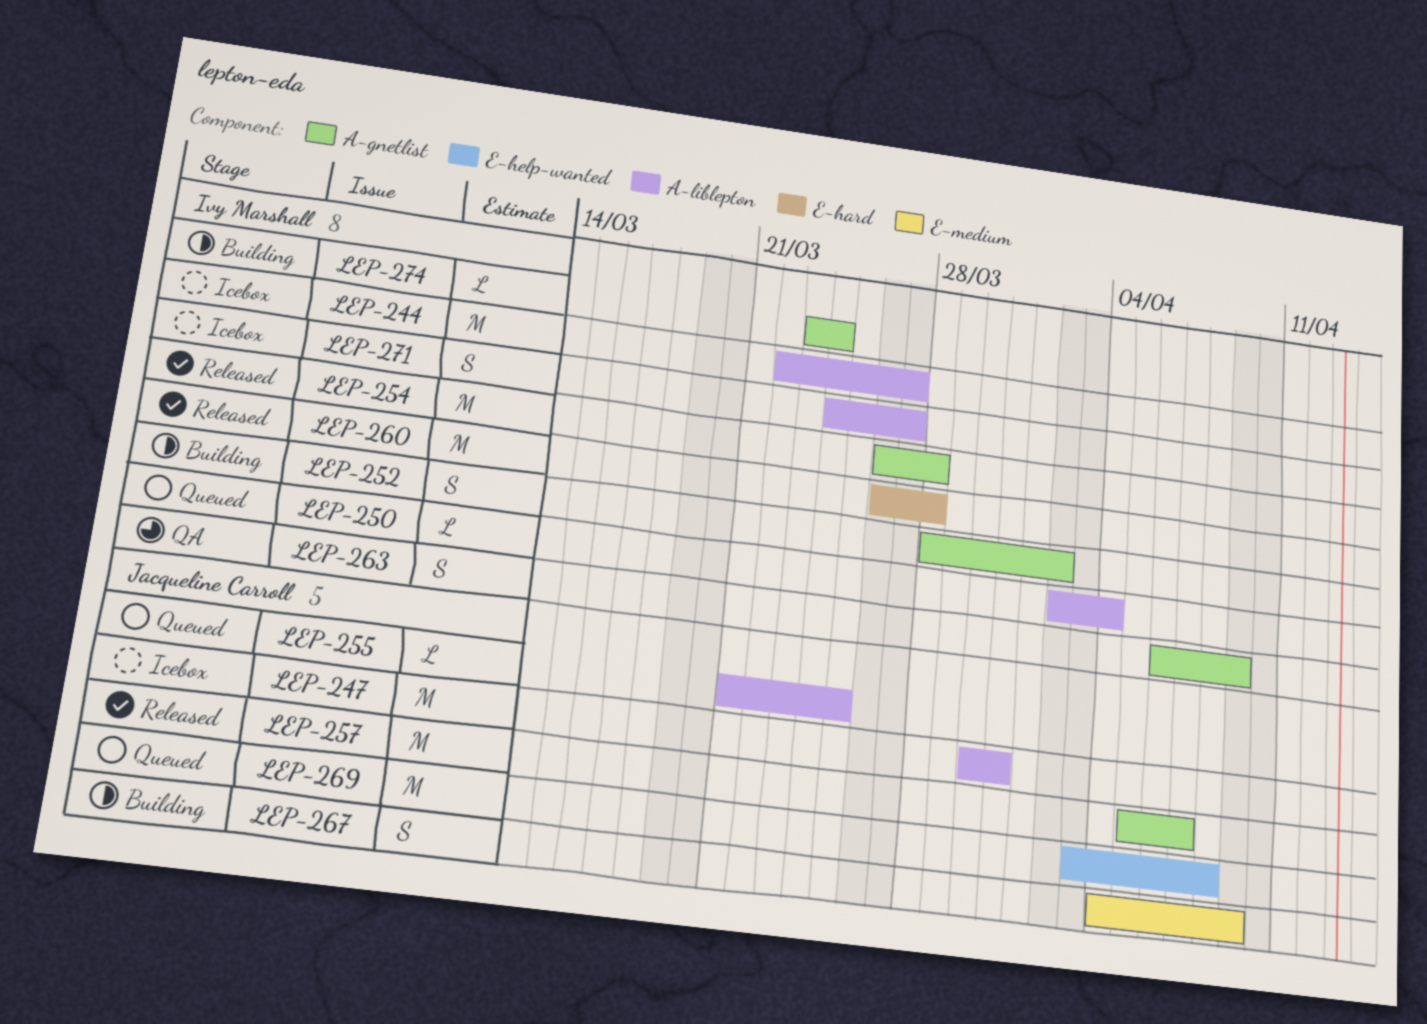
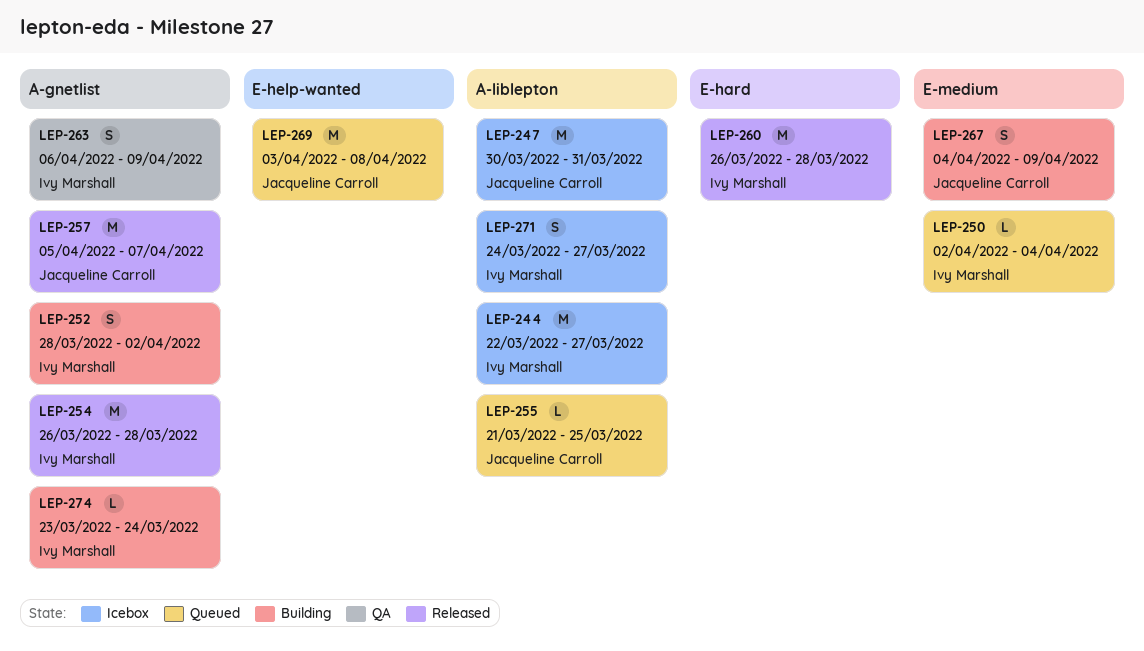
LEP-250, label: A-liblepton -> E-medium

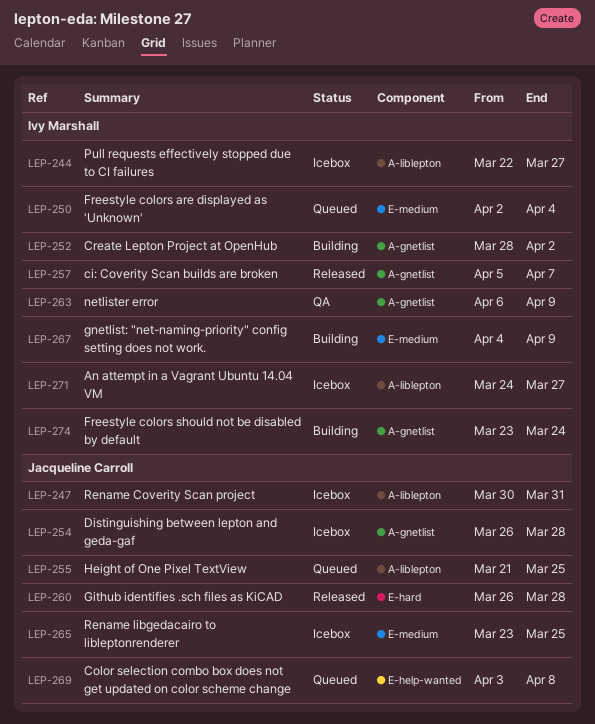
LEP-254, status: Released -> Icebox
LEP-254, owner: Ivy Marshall -> Jacqueline Carroll
LEP-257, owner: Jacqueline Carroll -> Ivy Marshall
LEP-260, owner: Ivy Marshall -> Jacqueline Carroll
LEP-265: none -> present
LEP-267, owner: Jacqueline Carroll -> Ivy Marshall

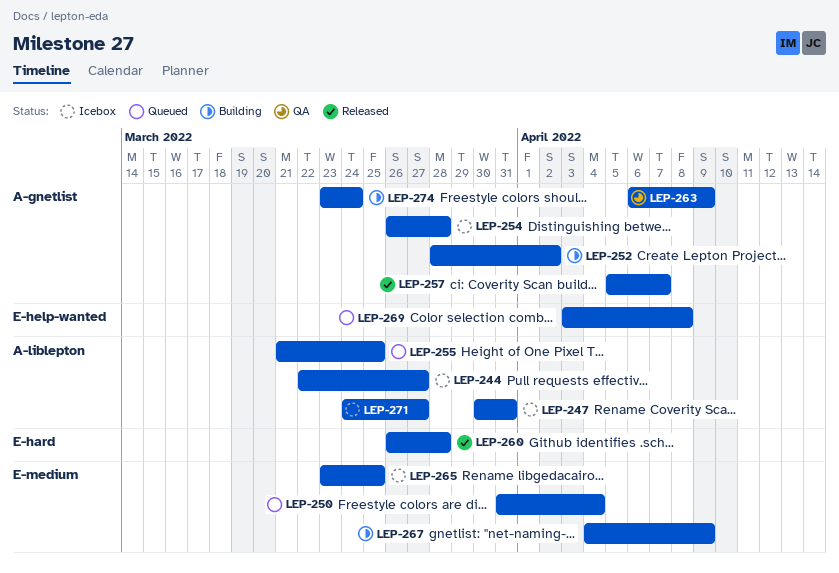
LEP-250, start: Apr 2 -> Mar 31

